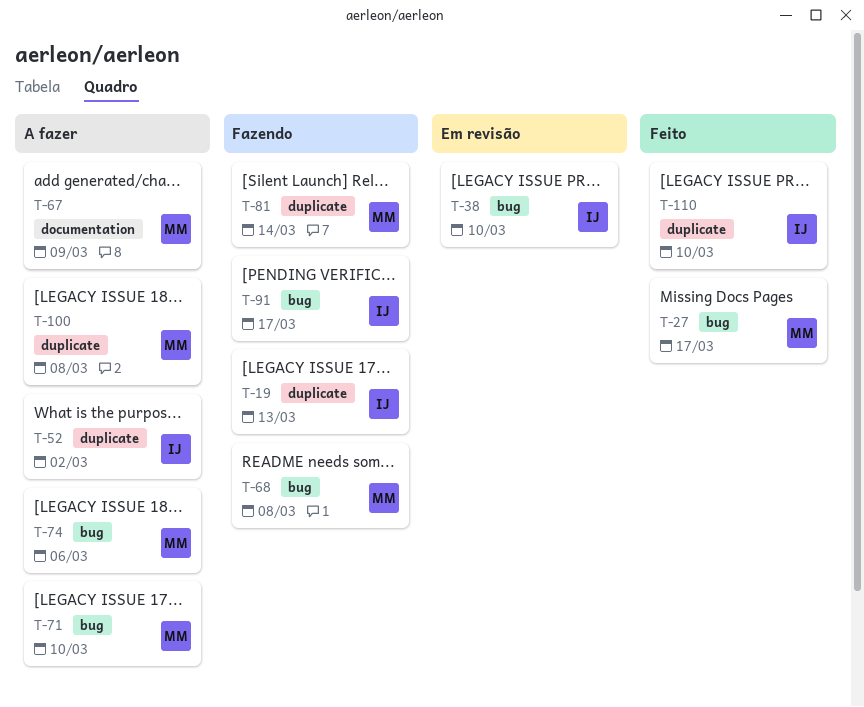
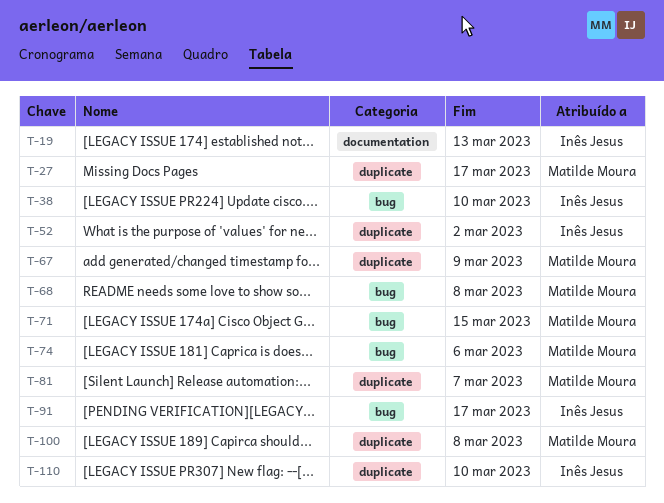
T-19, label: duplicate -> documentation
T-27, label: bug -> duplicate
T-67, label: documentation -> duplicate
T-71, due: Mar 10 -> Mar 15
T-81, due: Mar 14 -> Mar 7

